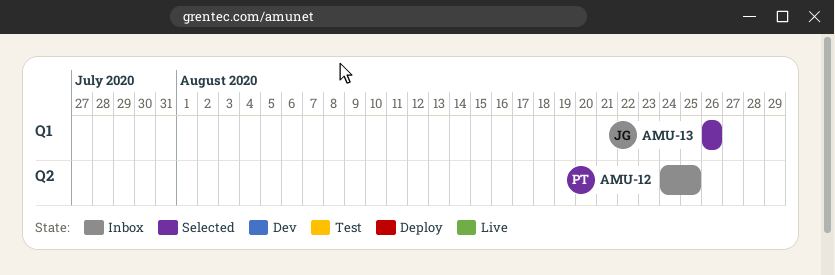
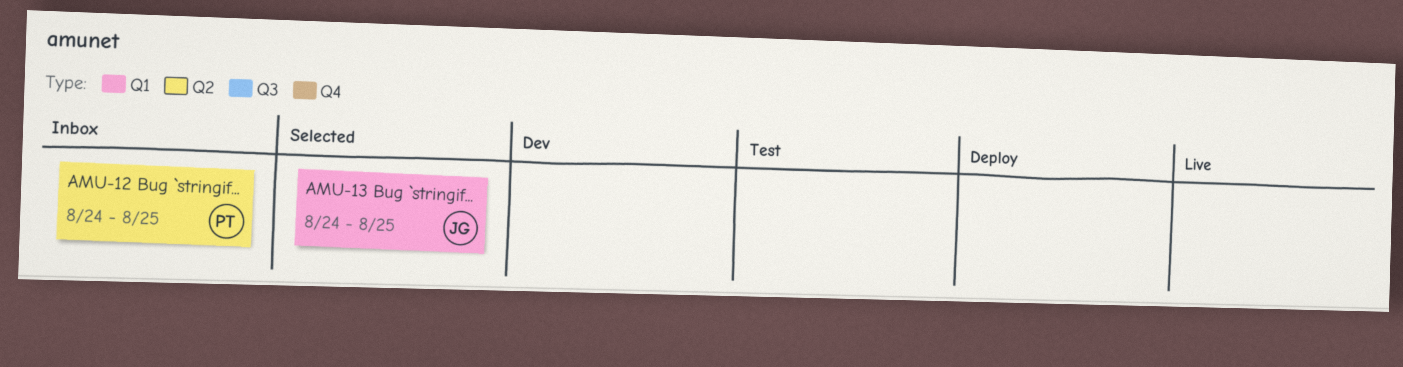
AMU-13, start: Aug 26 -> Aug 24
AMU-13, due: Aug 26 -> Aug 25

